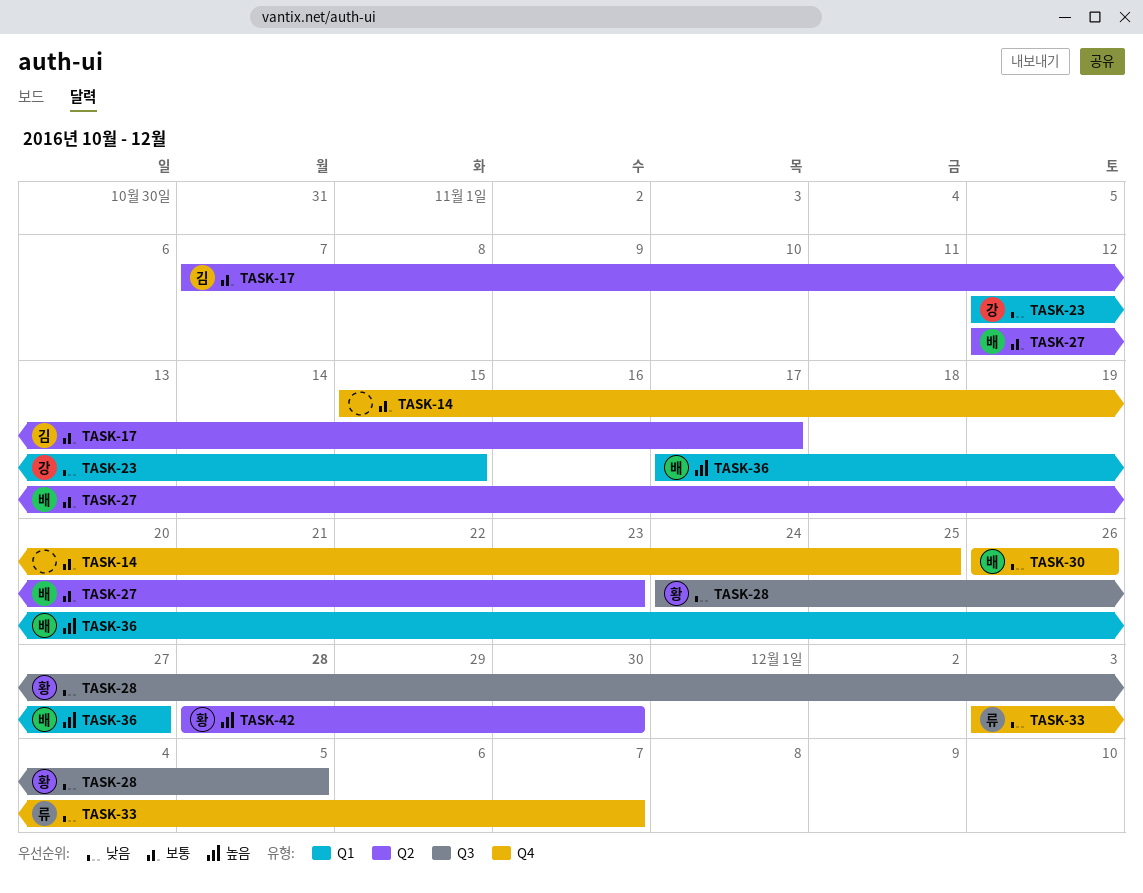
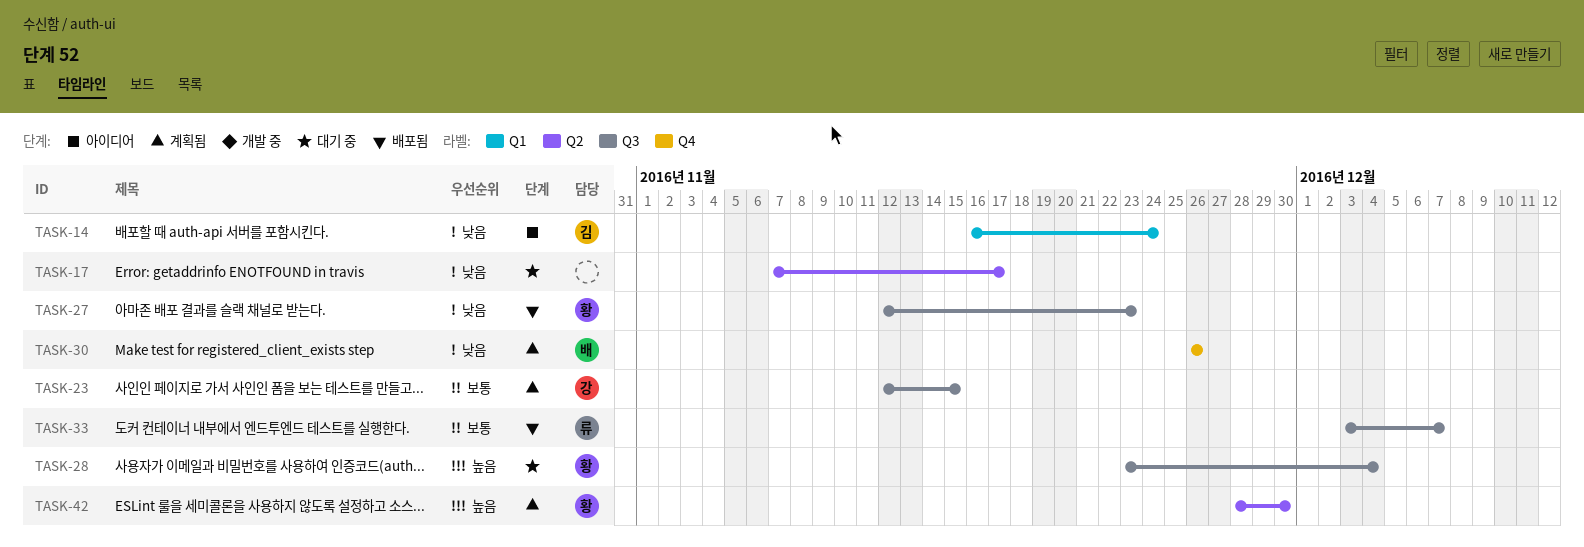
TASK-14, owner: none -> 김
TASK-14, priority: 보통 -> 낮음
TASK-14, label: Q4 -> Q1
TASK-14, start: Nov 15 -> Nov 16
TASK-14, due: Nov 25 -> Nov 24
TASK-17, owner: 김 -> none
TASK-17, priority: 보통 -> 낮음
TASK-23, priority: 낮음 -> 보통
TASK-23, label: Q1 -> Q3
TASK-27, owner: 배 -> 황
TASK-27, priority: 보통 -> 낮음
TASK-27, label: Q2 -> Q3
TASK-28, priority: 낮음 -> 높음
TASK-28, start: Nov 24 -> Nov 23
TASK-28, due: Dec 5 -> Dec 4
TASK-33, priority: 낮음 -> 보통
TASK-33, label: Q4 -> Q3
TASK-36: present -> none

